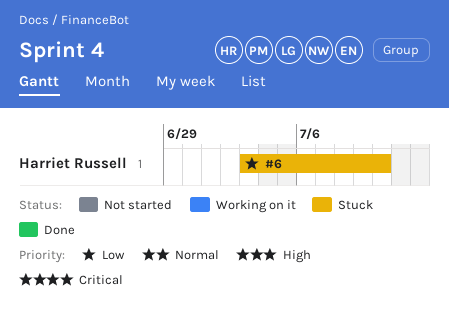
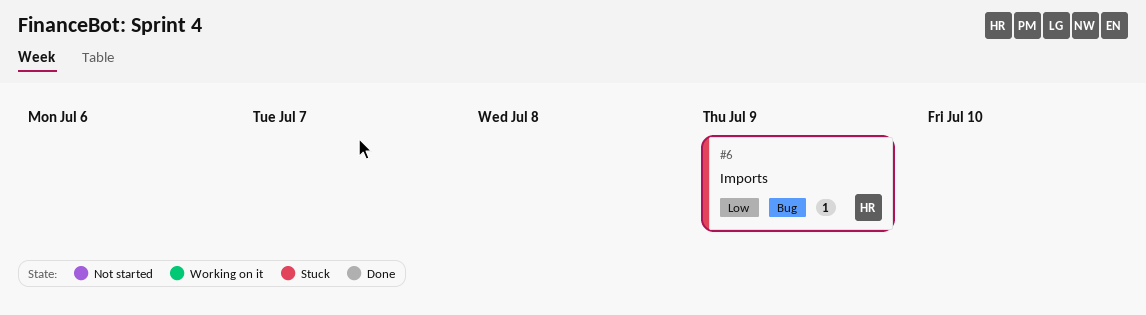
#6, due: Jul 10 -> Jul 9

